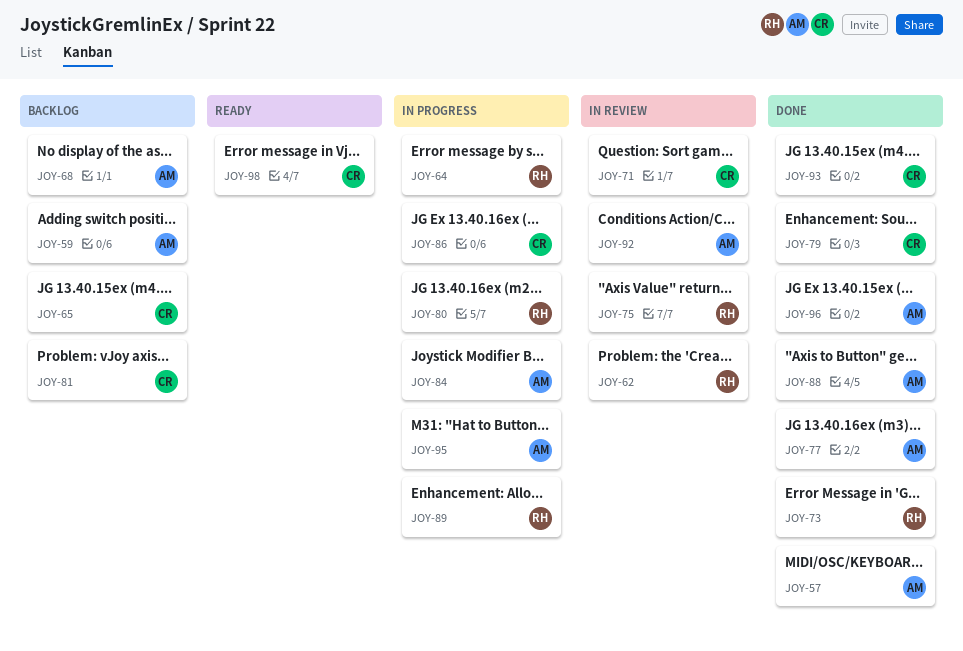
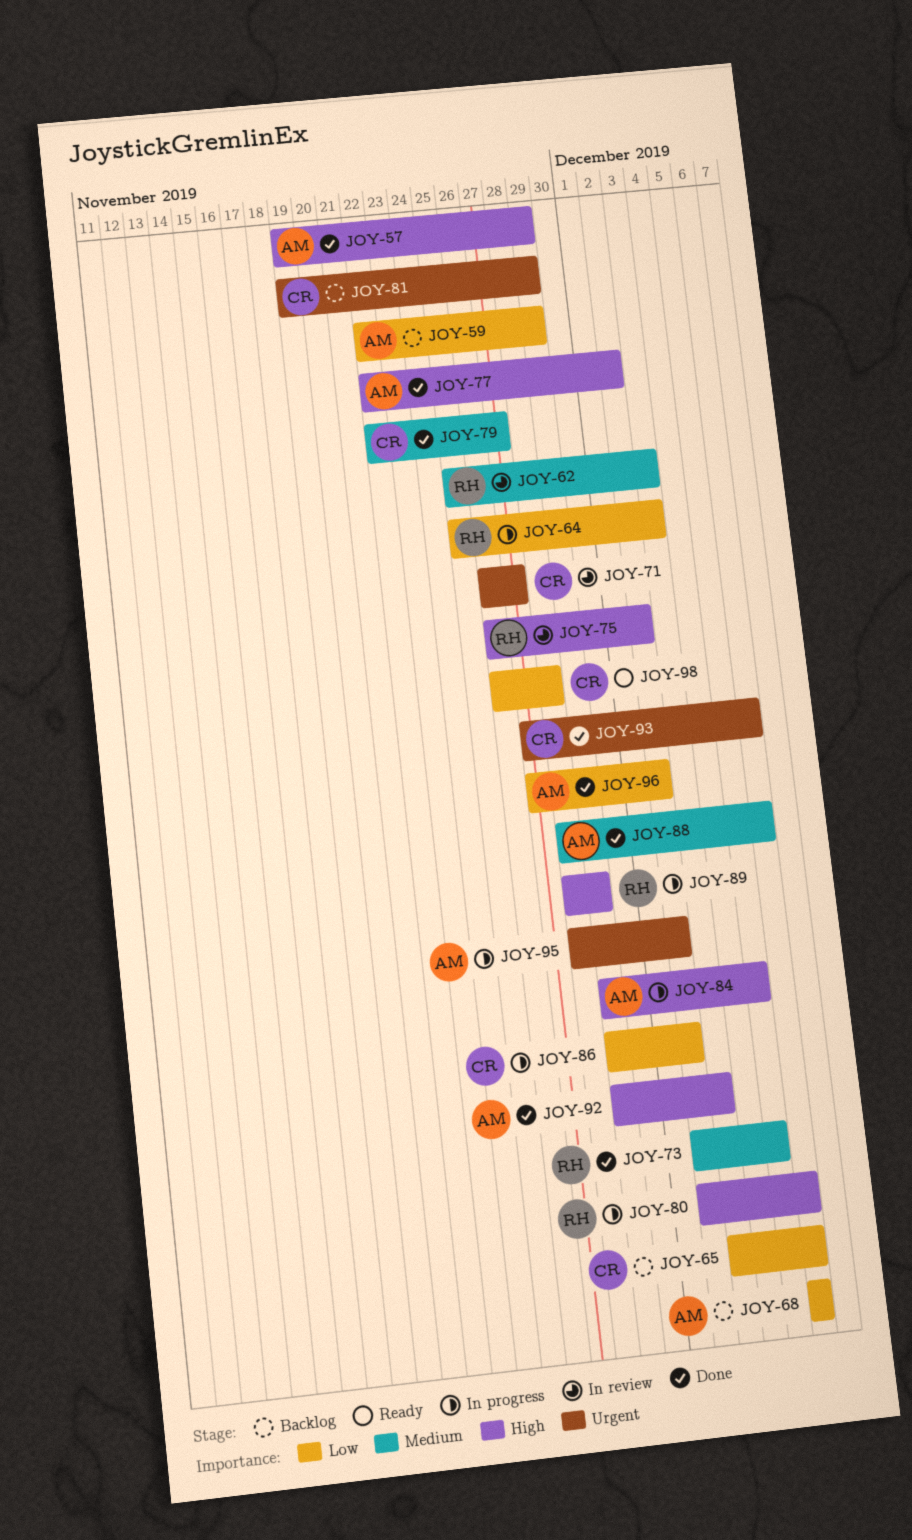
JOY-92, status: In review -> Done

